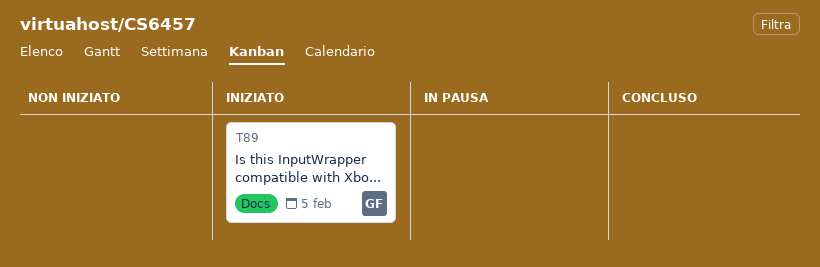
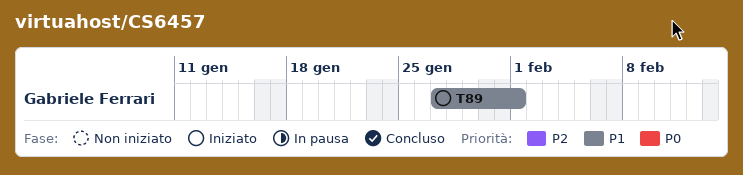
T89, due: Feb 5 -> Feb 1

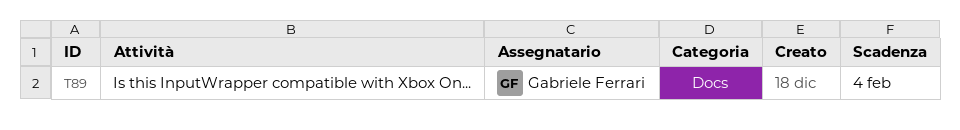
T89, due: Feb 1 -> Feb 4

